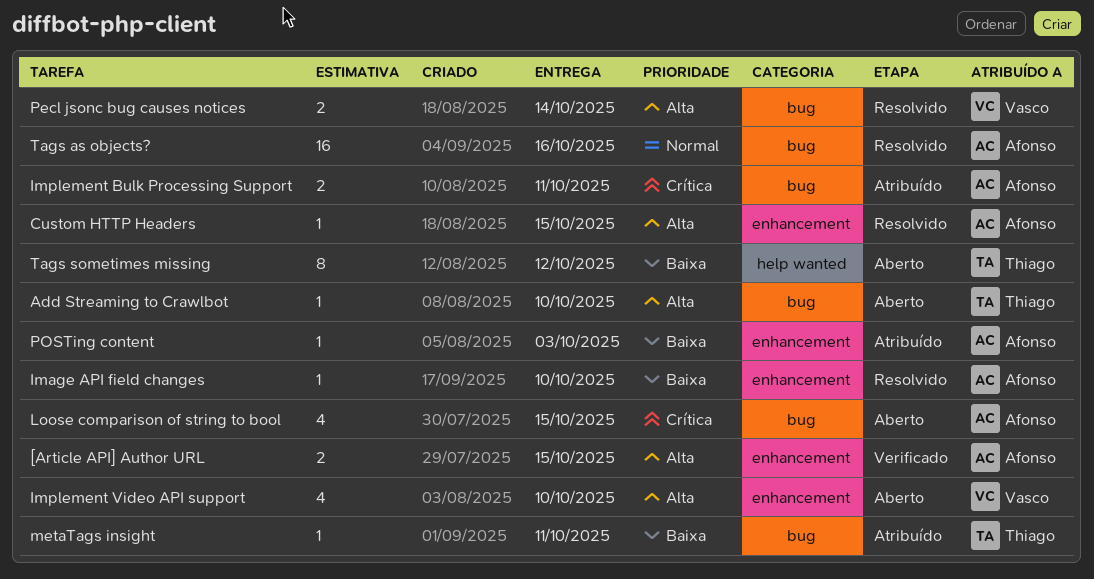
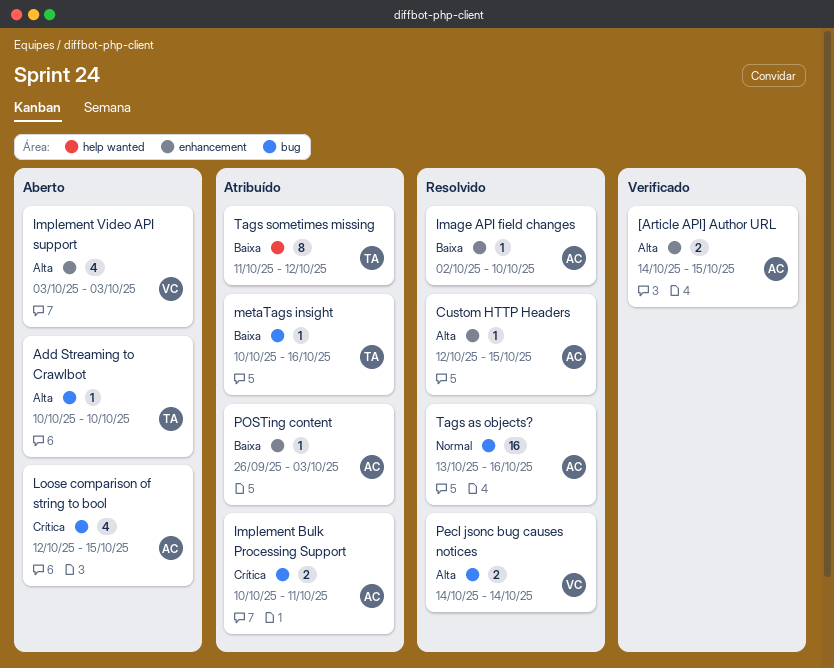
Implement Video API support, due: Oct 10 -> Oct 3
metaTags insight, due: Oct 11 -> Oct 16
Tags sometimes missing, status: Aberto -> Atribuído

